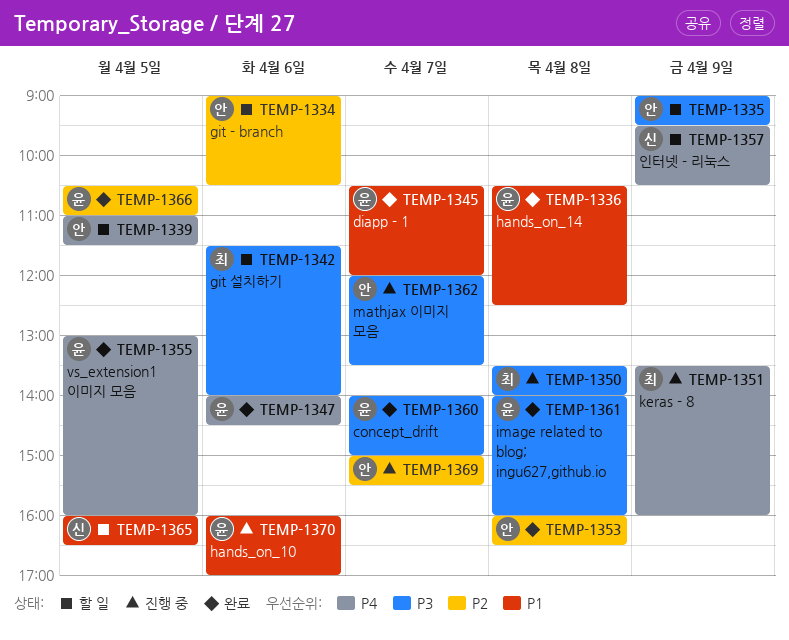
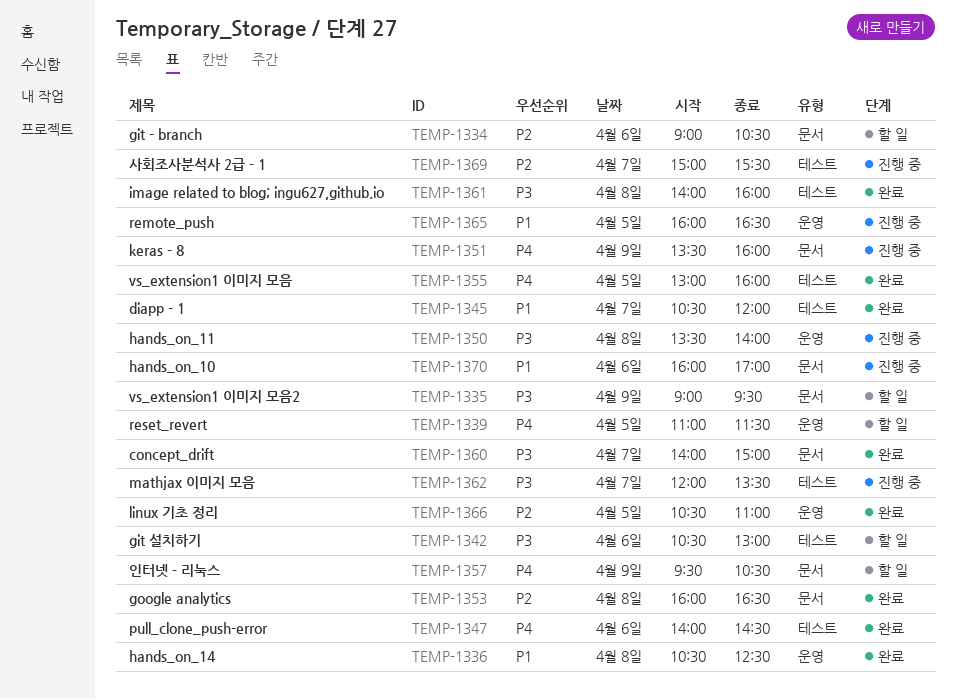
TEMP-1342, begins: 11:30 -> 10:30
TEMP-1342, ends: 14:00 -> 13:00
TEMP-1365, status: 할 일 -> 진행 중

